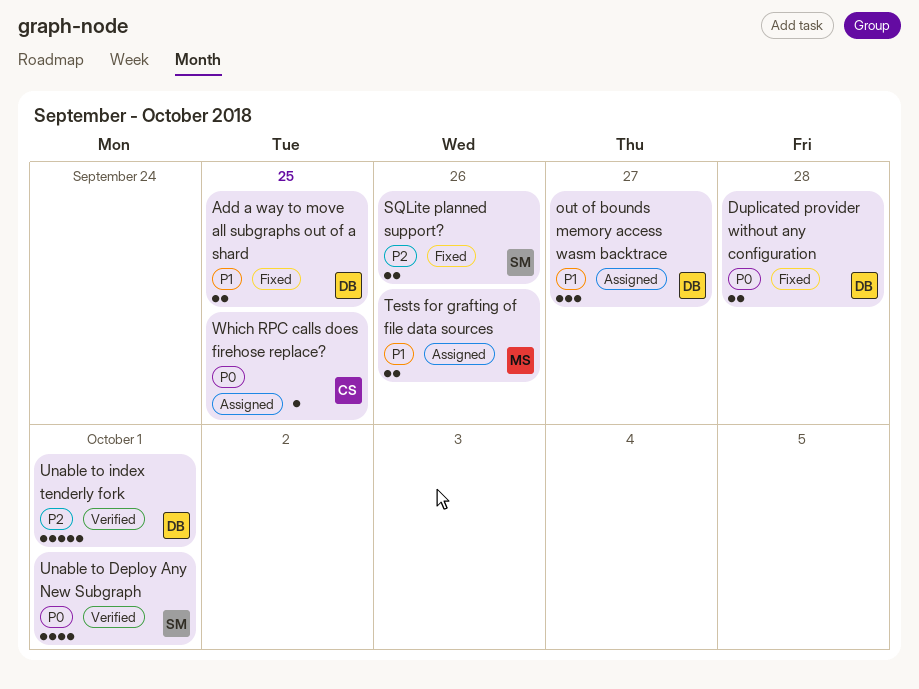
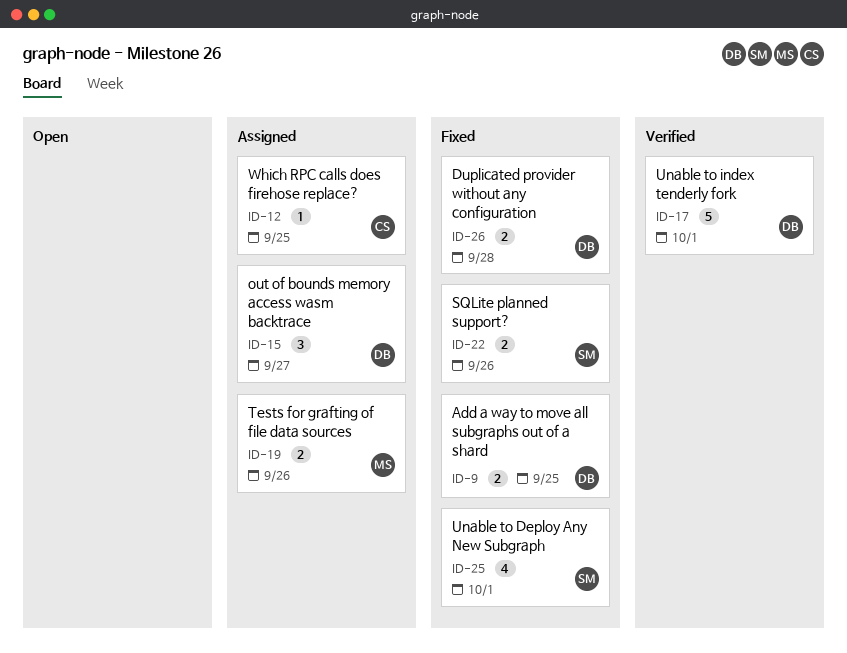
Unable to Deploy Any New Subgraph, status: Verified -> Fixed

